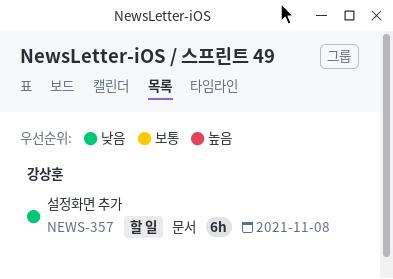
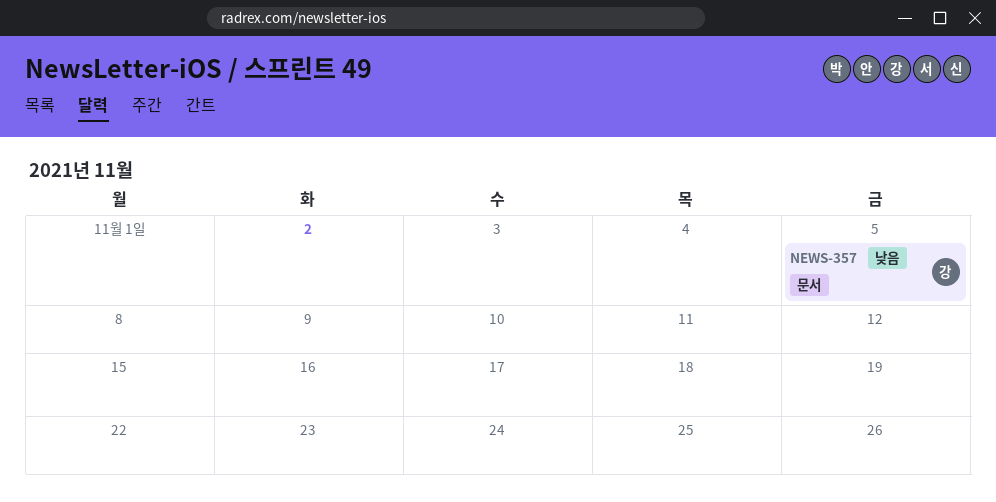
NEWS-357, due: Nov 8 -> Nov 5

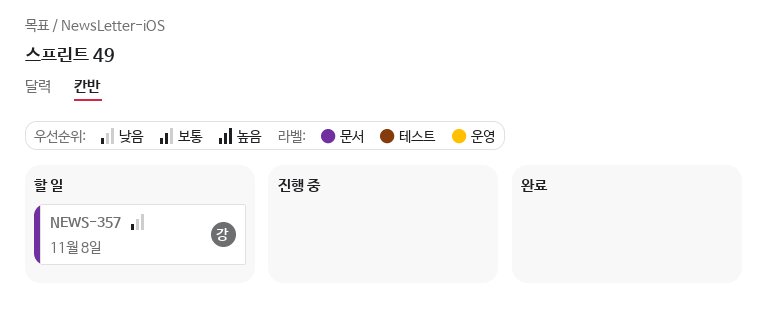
NEWS-357, due: Nov 5 -> Nov 8

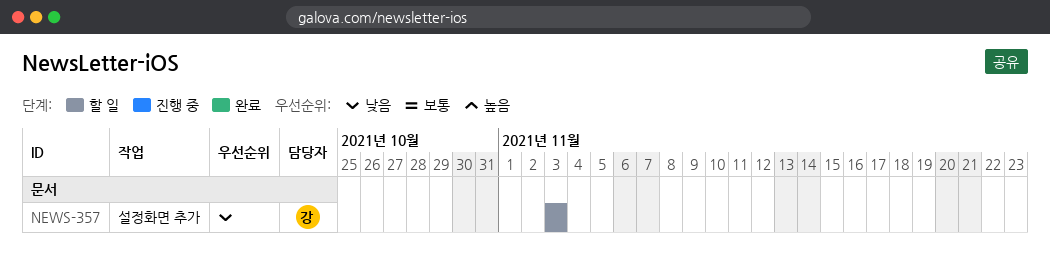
NEWS-357, due: Nov 8 -> Nov 3

